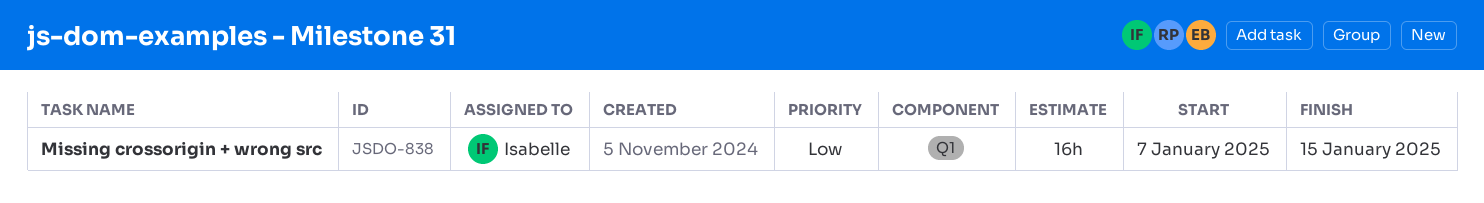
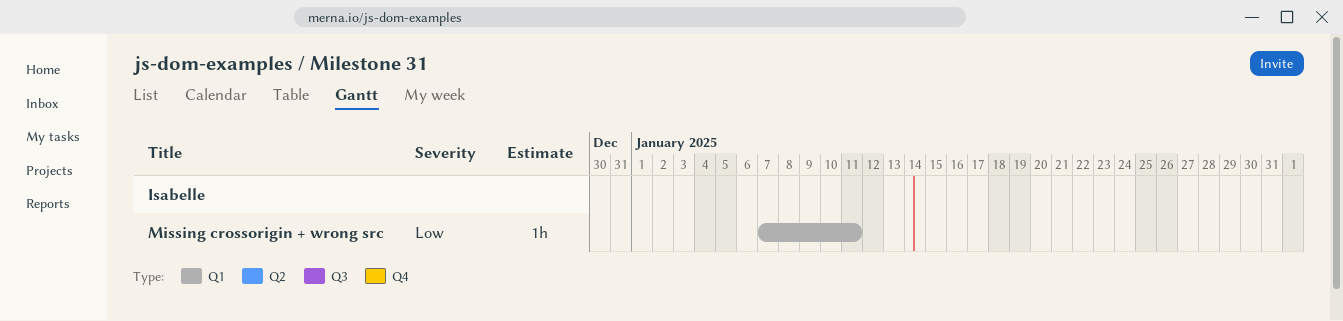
Missing crossorigin + wrong src, estimate: 16h -> 1h
Missing crossorigin + wrong src, due: Jan 15 -> Jan 11

